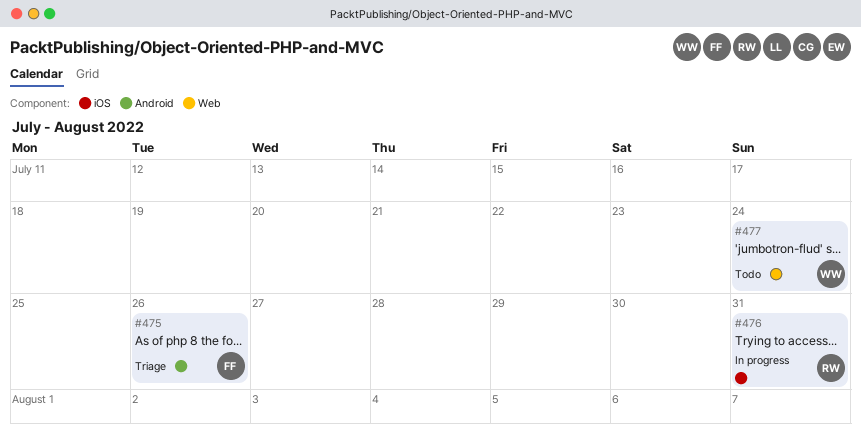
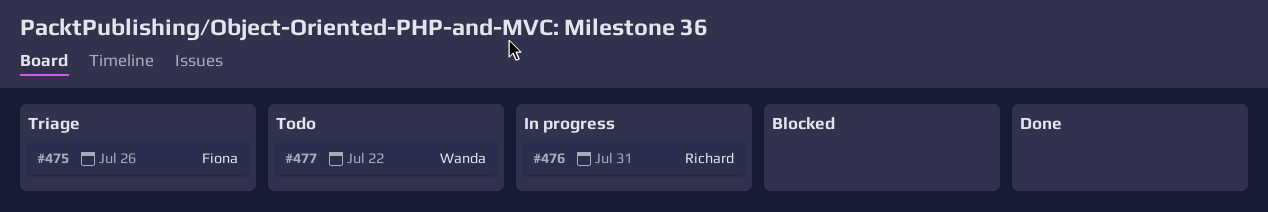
#477, due: Jul 24 -> Jul 22

